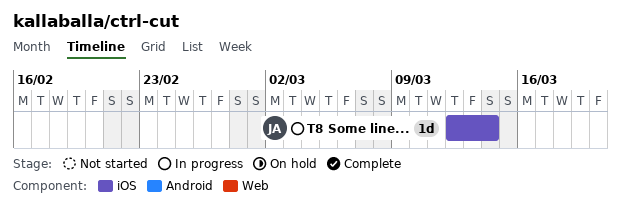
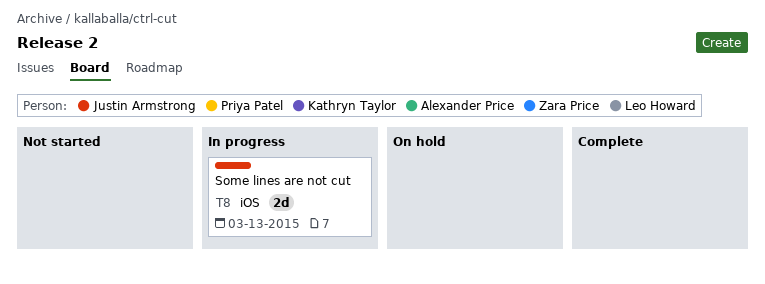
T8, estimate: 1d -> 2d
T8, due: Mar 14 -> Mar 13

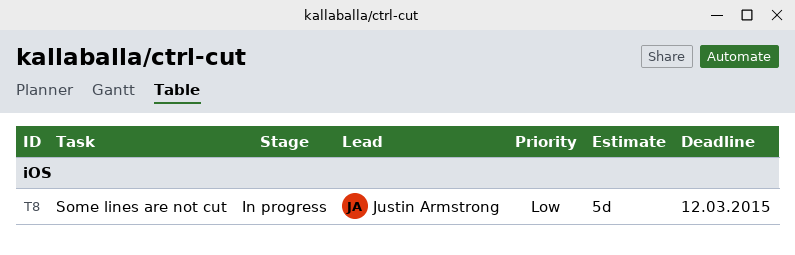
T8, estimate: 2d -> 5d
T8, due: Mar 13 -> Mar 12

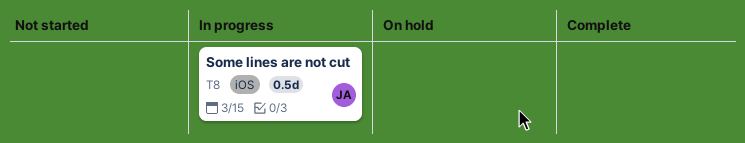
T8, estimate: 5d -> 0.5d
T8, due: Mar 12 -> Mar 15

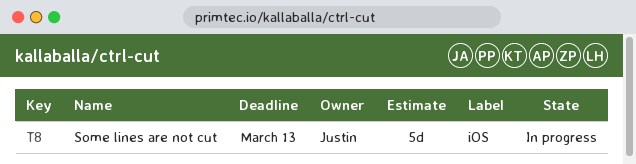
T8, estimate: 0.5d -> 5d
T8, due: Mar 15 -> Mar 13

